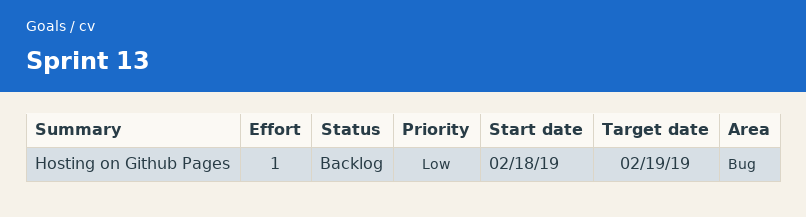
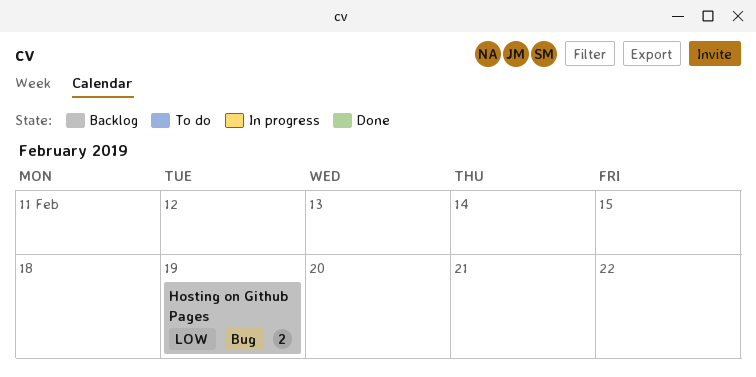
Hosting on Github Pages, estimate: 1 -> 2

